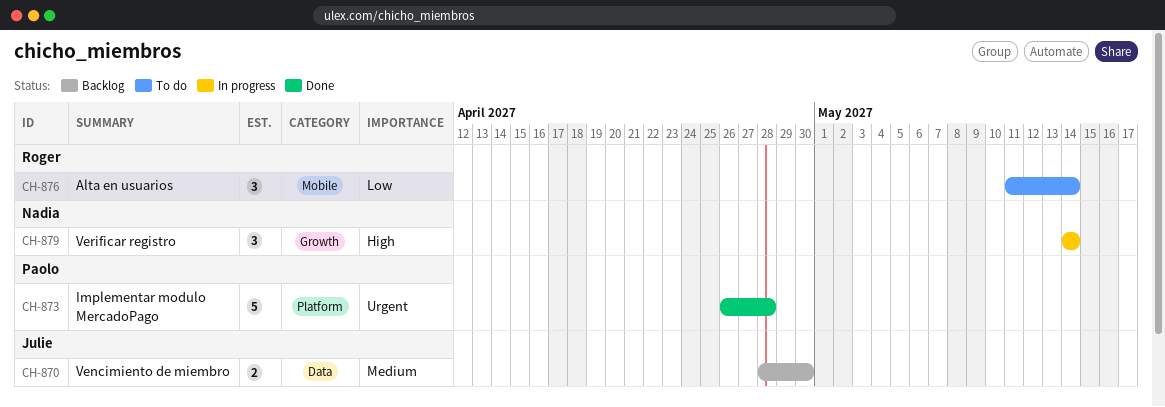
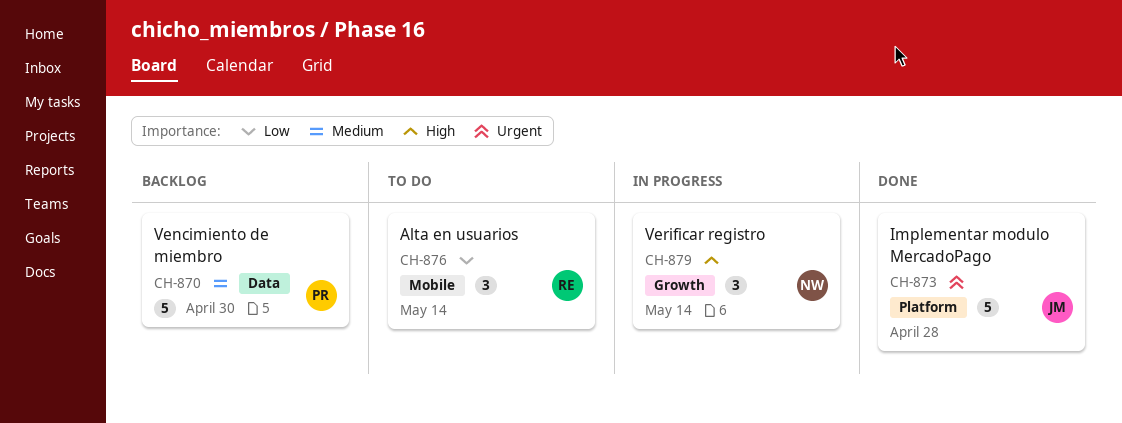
CH-870, owner: Julie -> Paolo
CH-870, estimate: 2 -> 5
CH-873, owner: Paolo -> Julie

